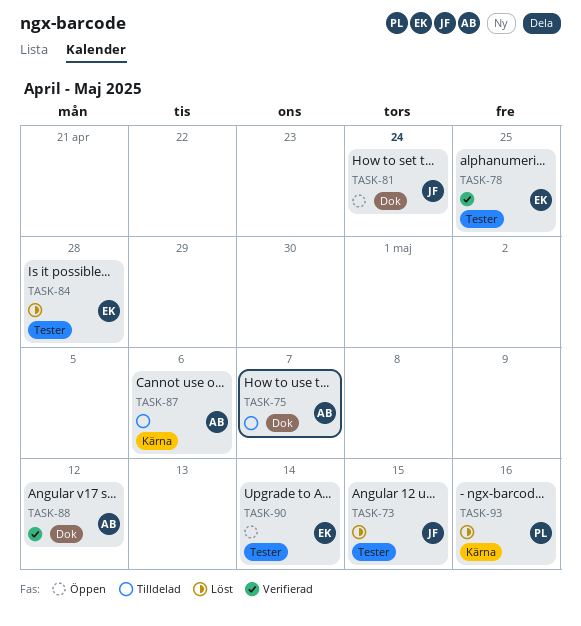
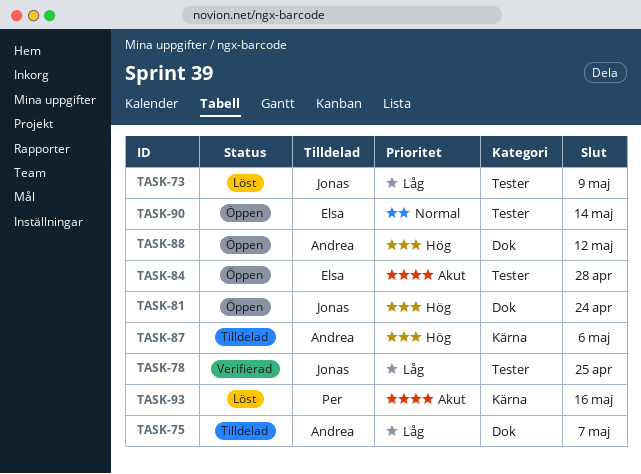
TASK-73, due: May 15 -> May 9
TASK-78, owner: Elsa -> Jonas
TASK-84, status: Löst -> Öppen
TASK-88, status: Verifierad -> Öppen

